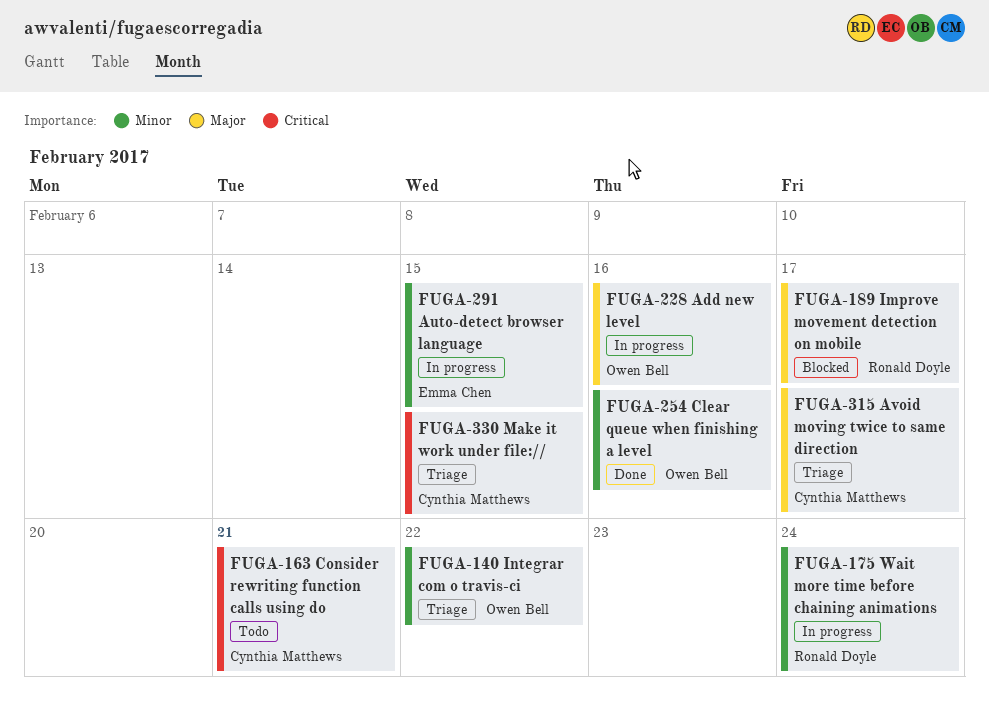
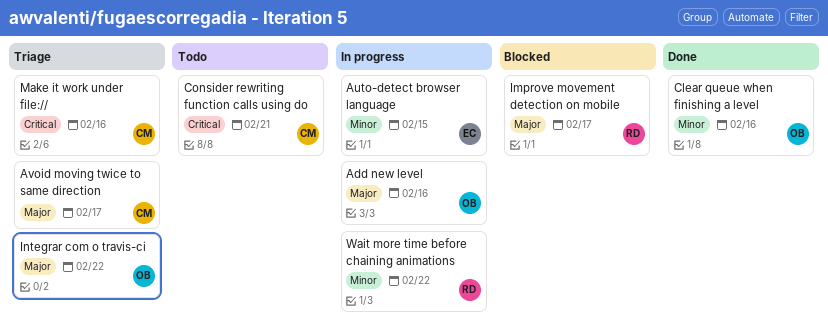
Integrar com o travis-ci, priority: Minor -> Major
Make it work under file://, due: Feb 15 -> Feb 16
Wait more time before chaining animations, due: Feb 24 -> Feb 22

